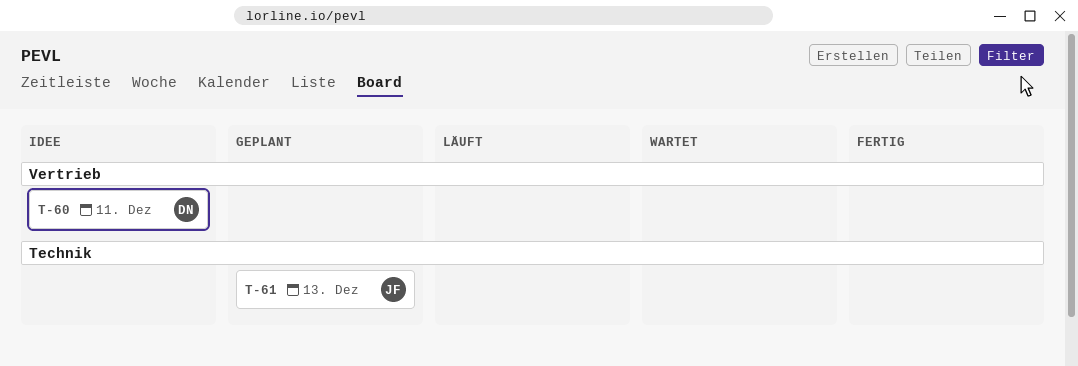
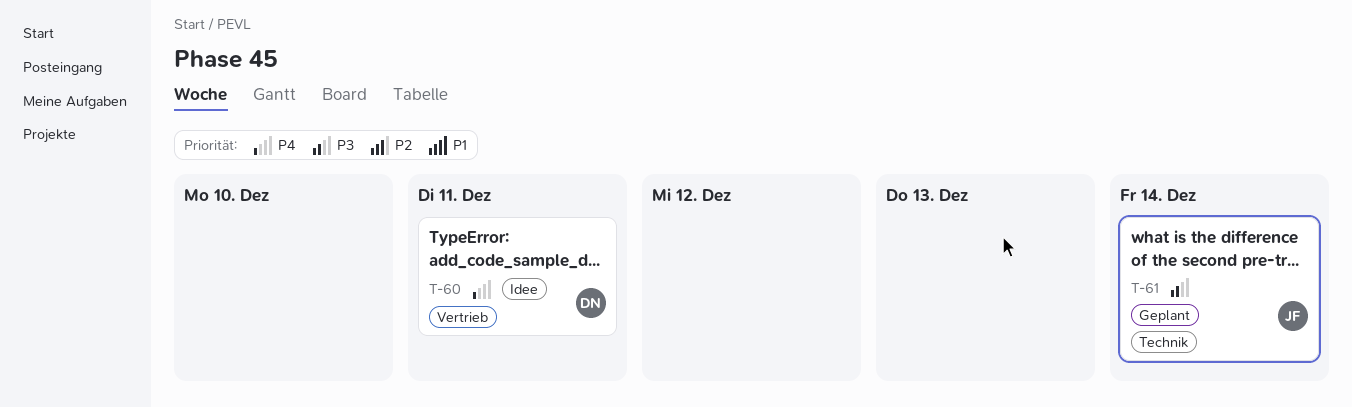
T-61, due: Dec 13 -> Dec 14

